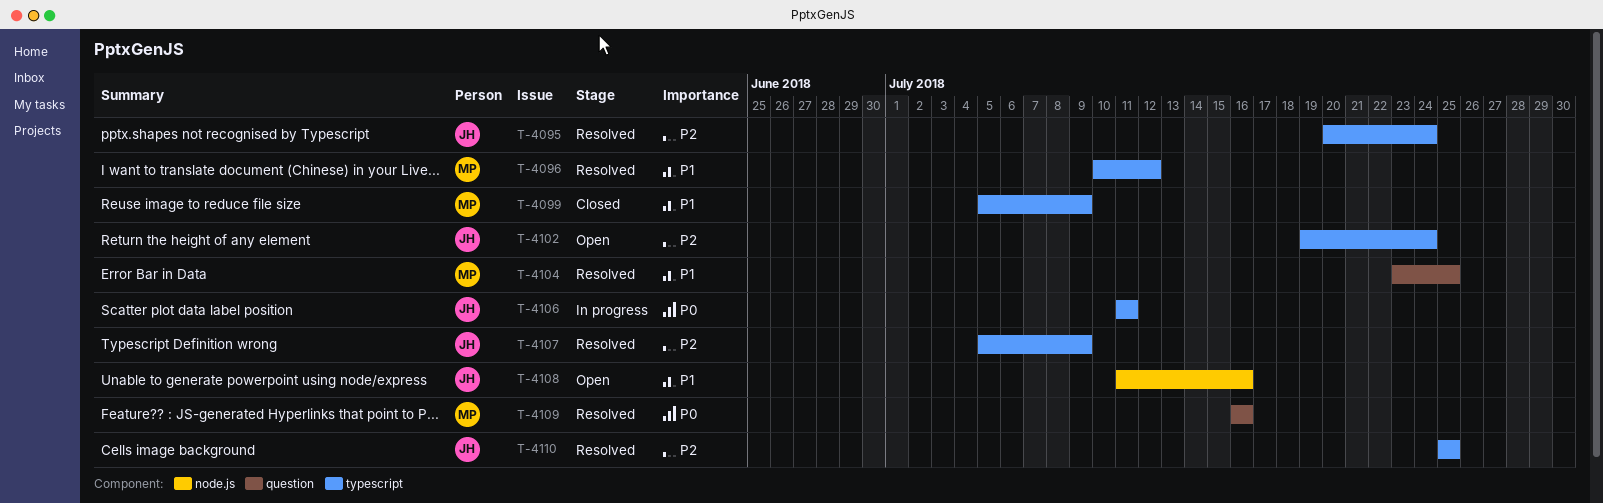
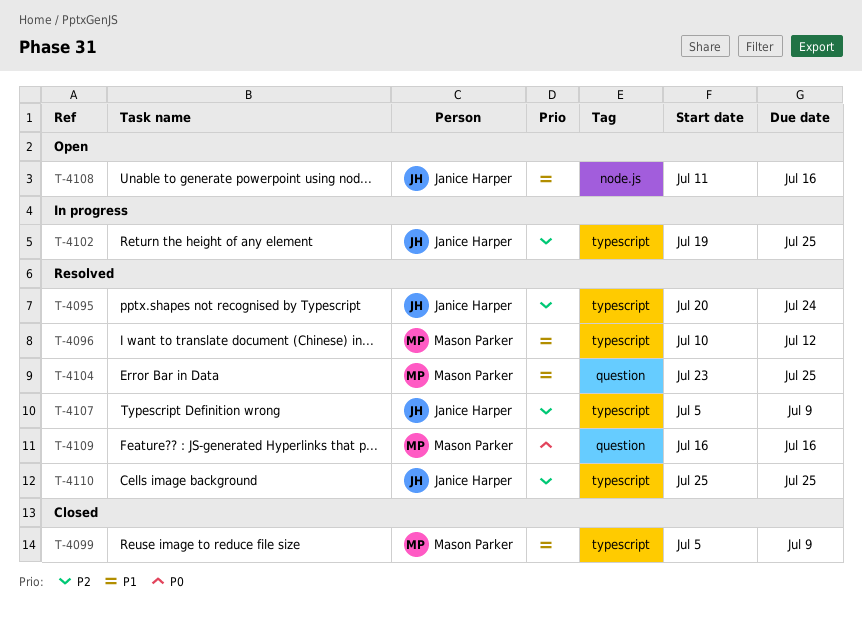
T-4102, status: Open -> In progress
T-4102, due: Jul 24 -> Jul 25
T-4106: present -> none

